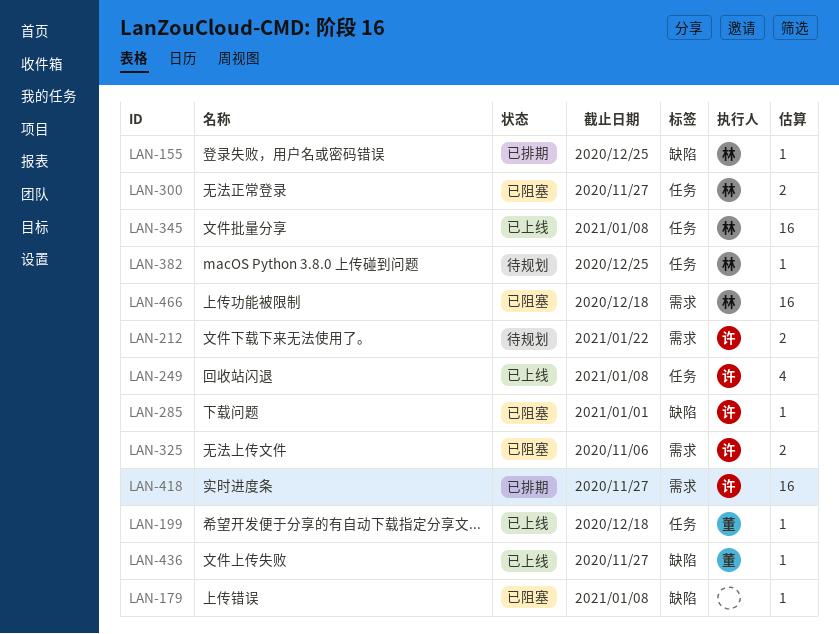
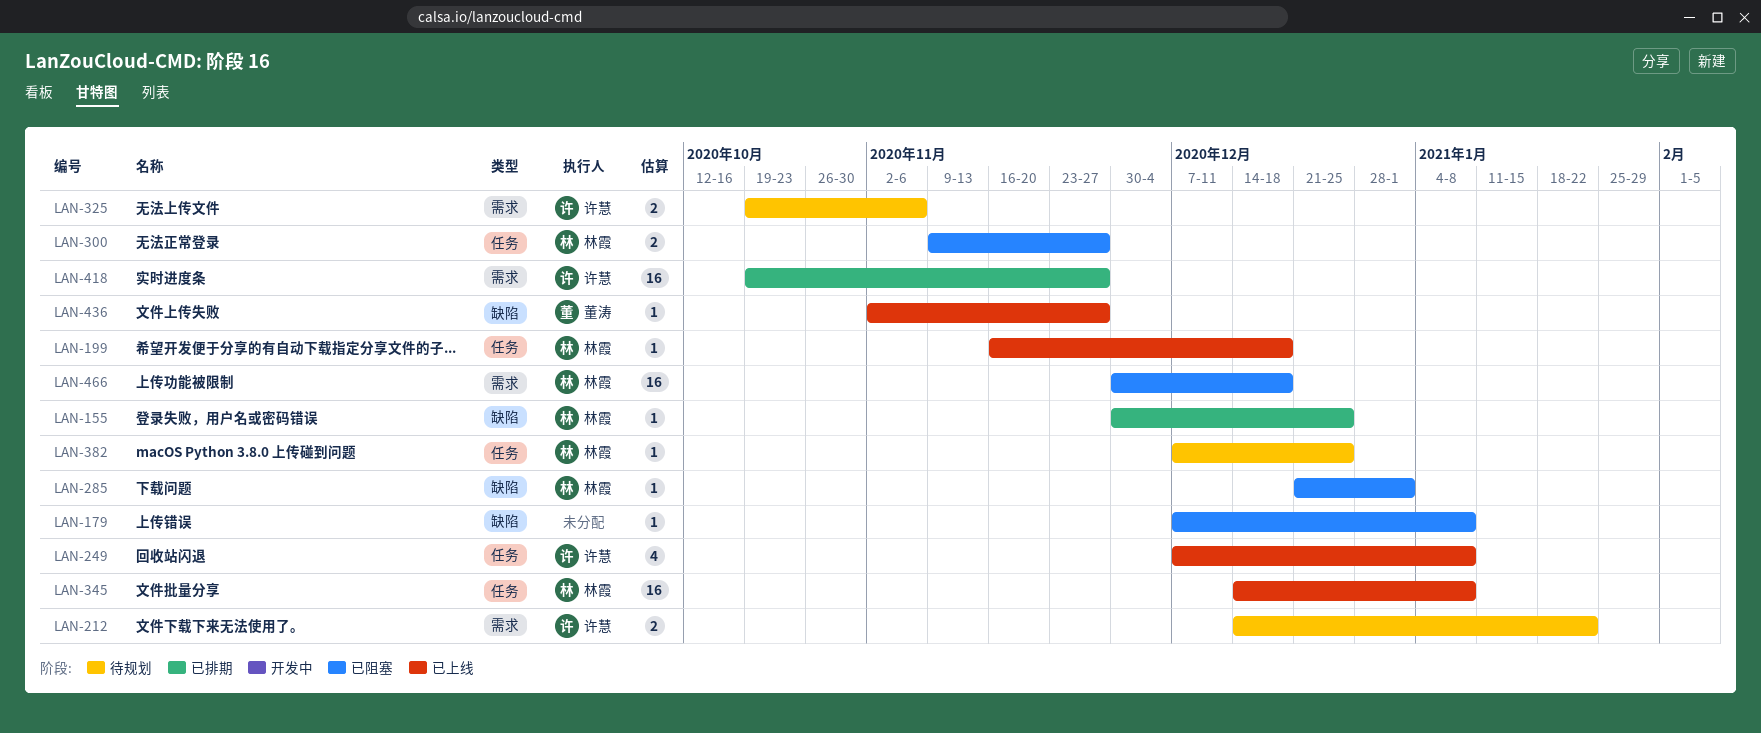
LAN-199, owner: 董涛 -> 林霞
LAN-285, owner: 许慧 -> 林霞
LAN-325, status: 已阻塞 -> 待规划

